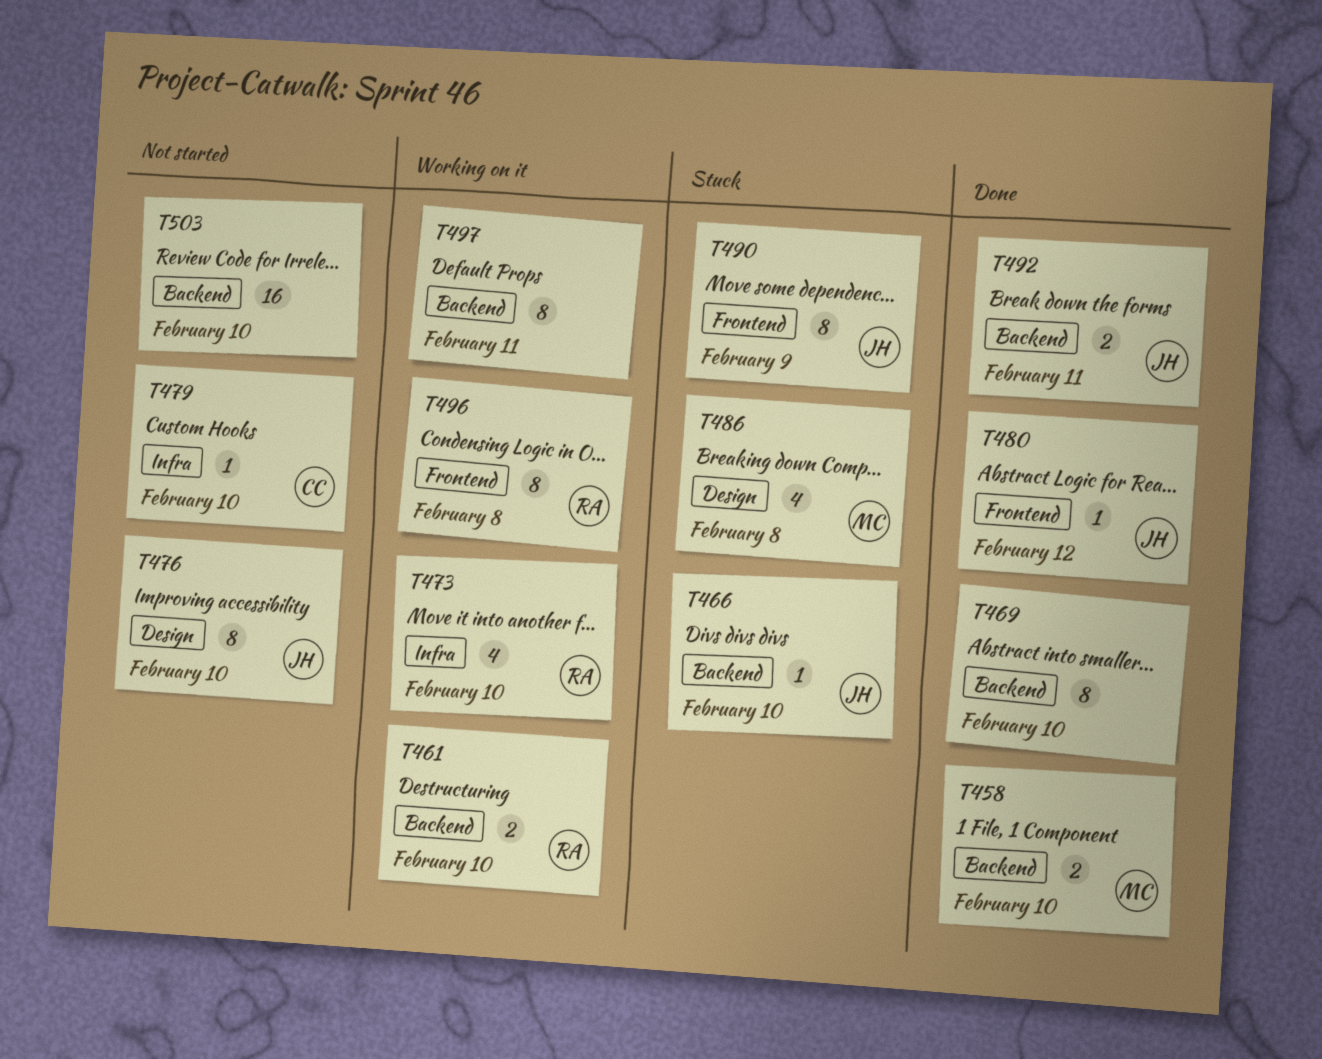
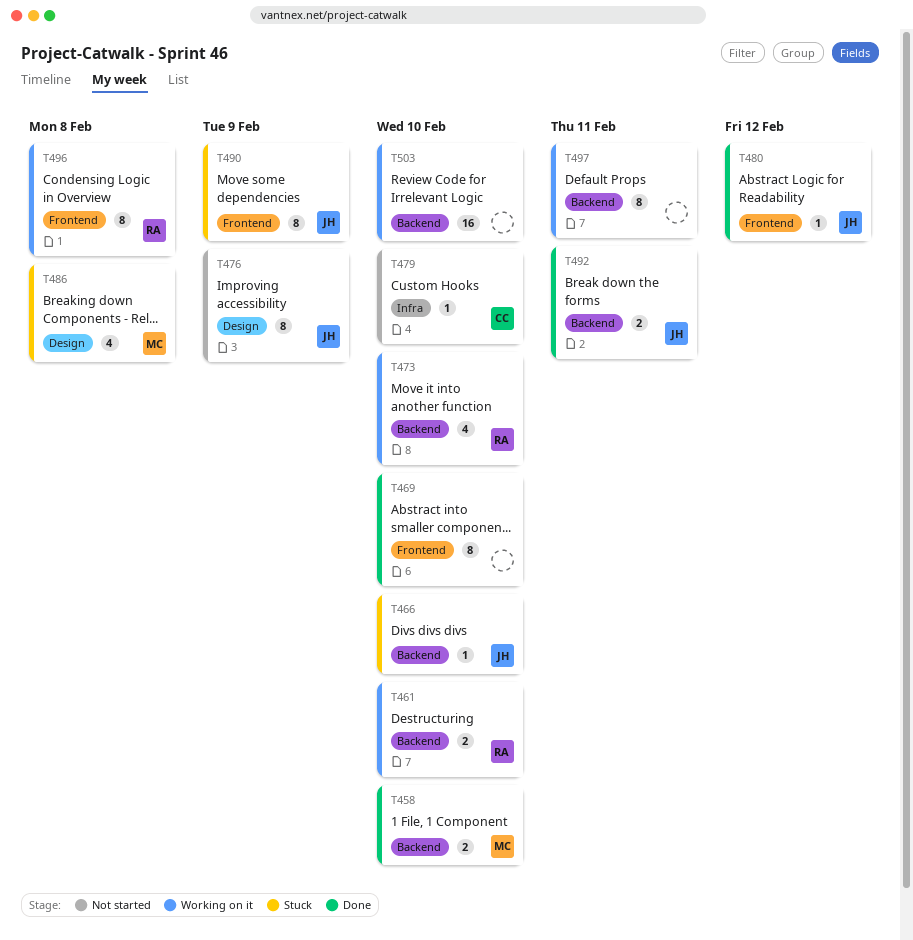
T469, label: Backend -> Frontend
T473, label: Infra -> Backend
T476, due: Feb 10 -> Feb 9
T503, status: Not started -> Working on it

